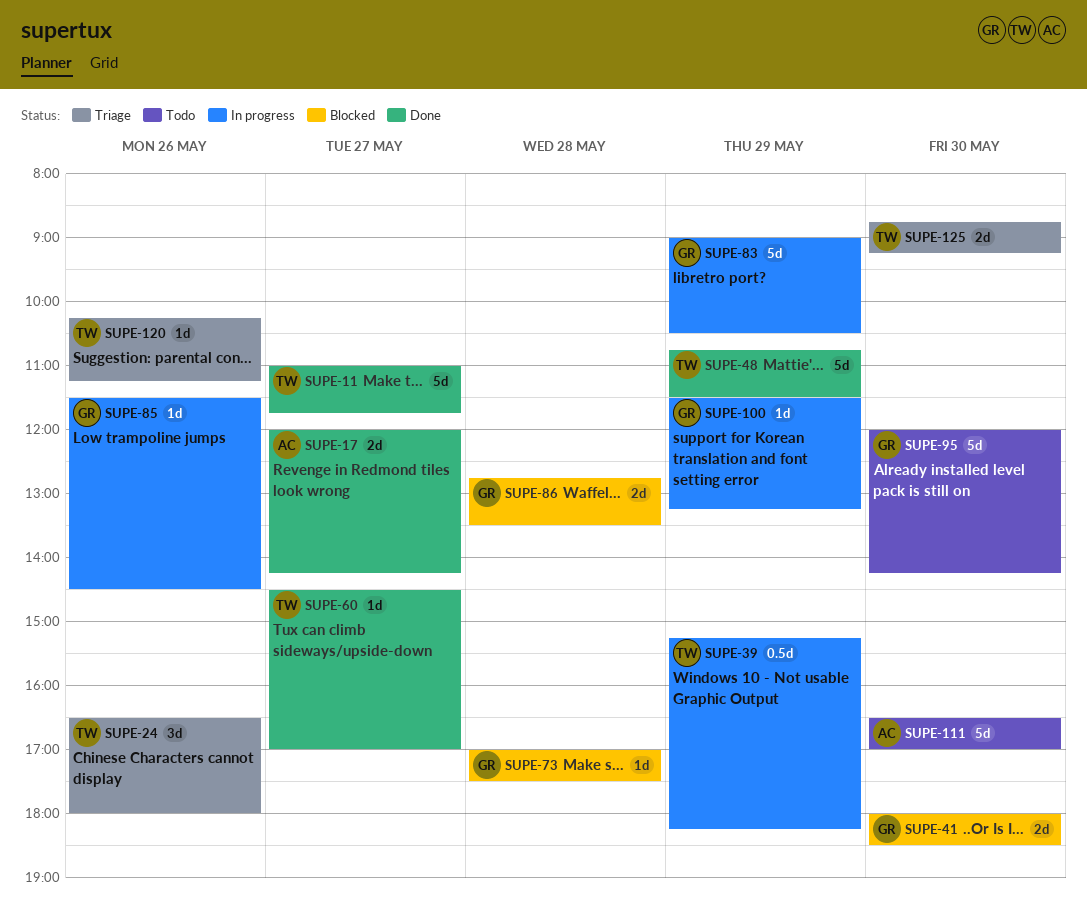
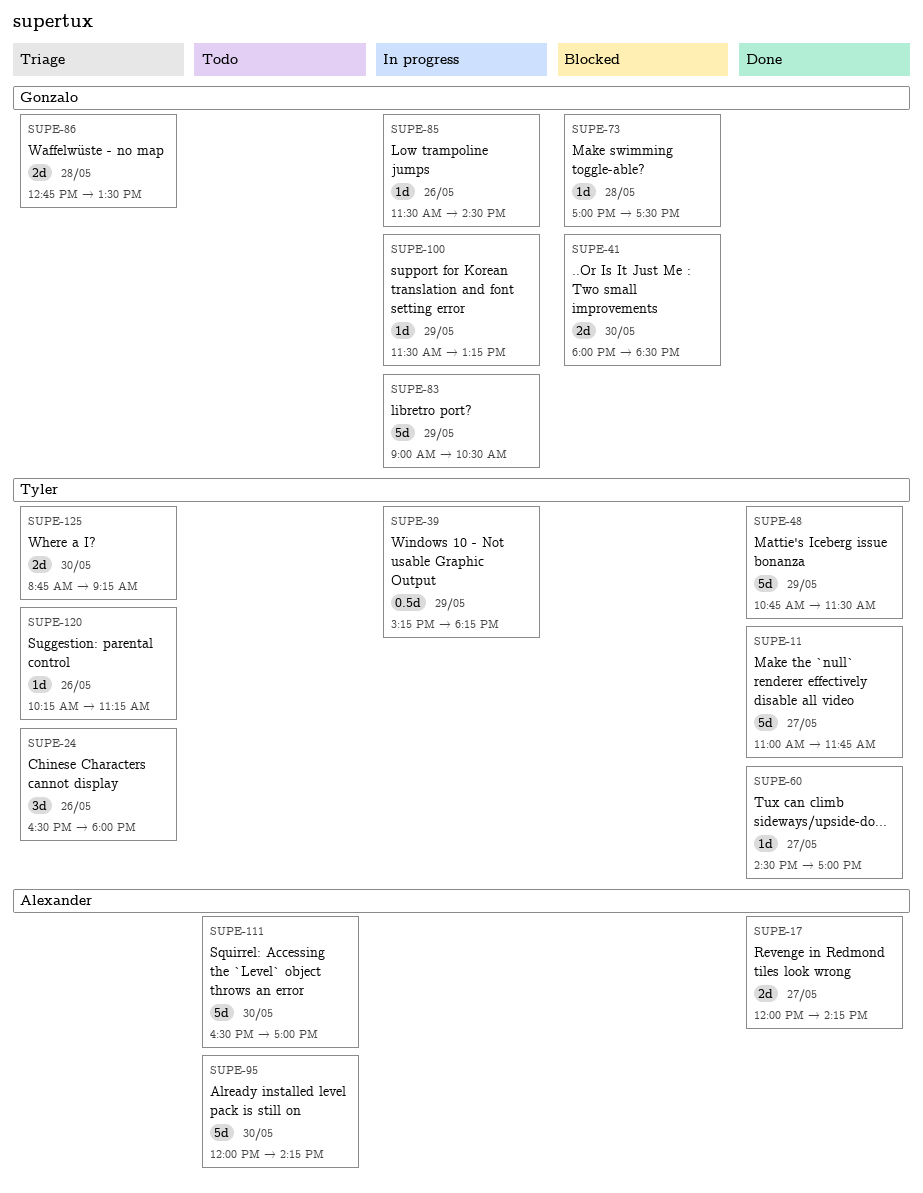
SUPE-86, status: Blocked -> Triage
SUPE-95, owner: Gonzalo -> Alexander

